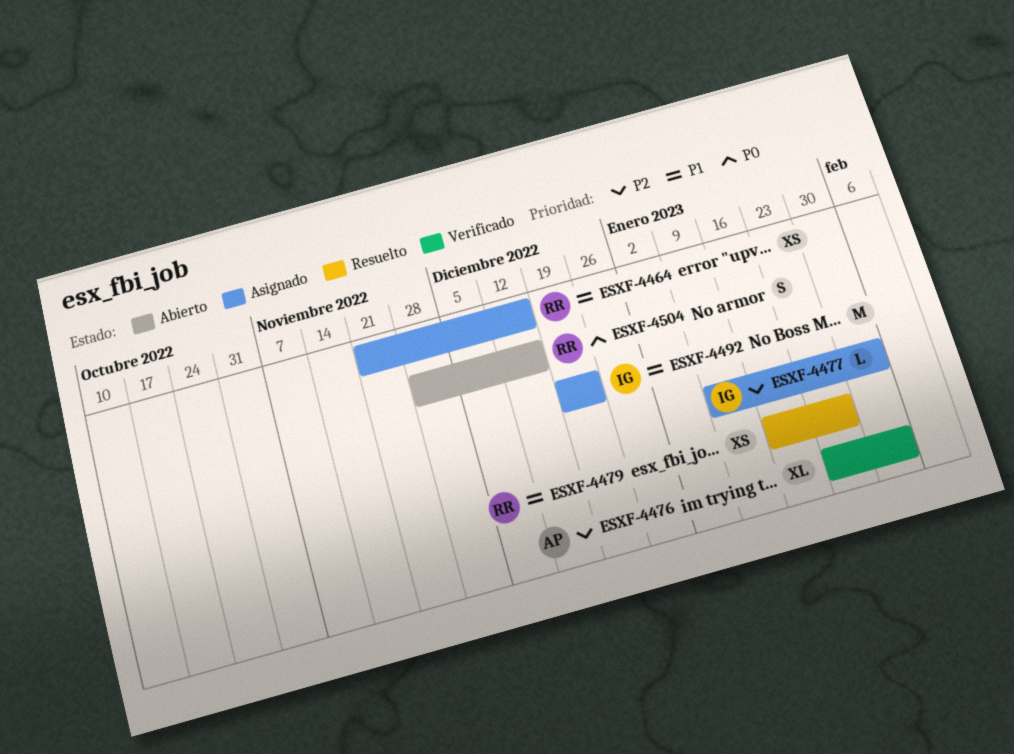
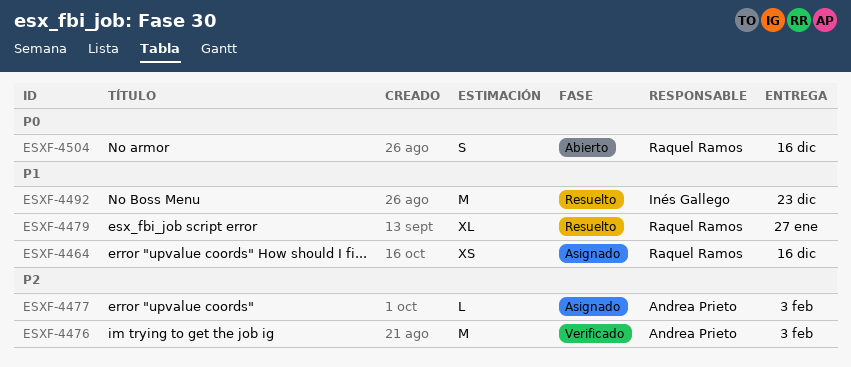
ESXF-4476, estimate: XL -> M
ESXF-4477, owner: Inés Gallego -> Andrea Prieto
ESXF-4479, estimate: XS -> XL
ESXF-4492, status: Asignado -> Resuelto

